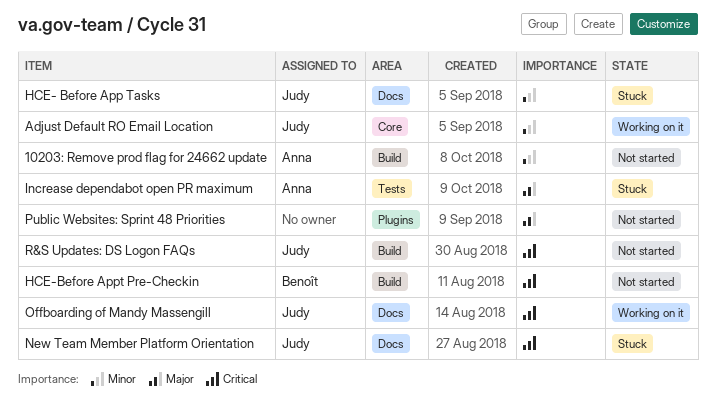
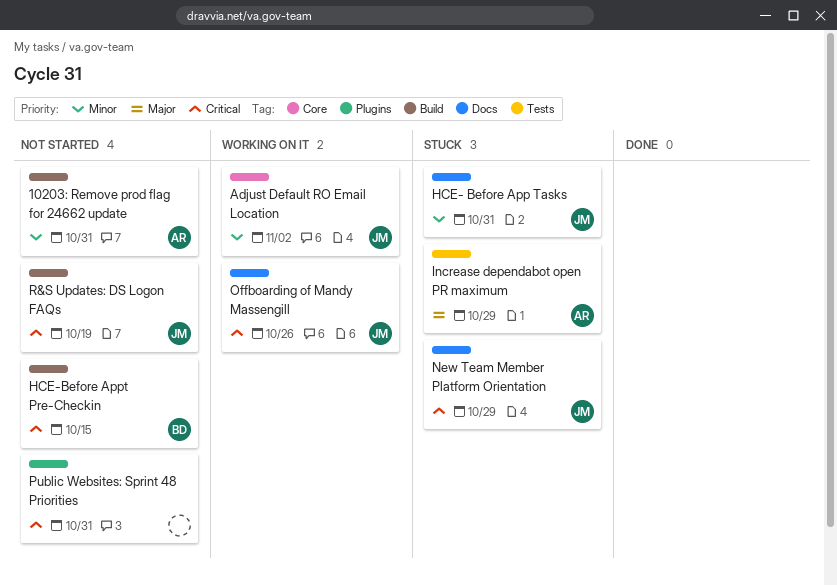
Public Websites: Sprint 48 Priorities, priority: Major -> Critical

